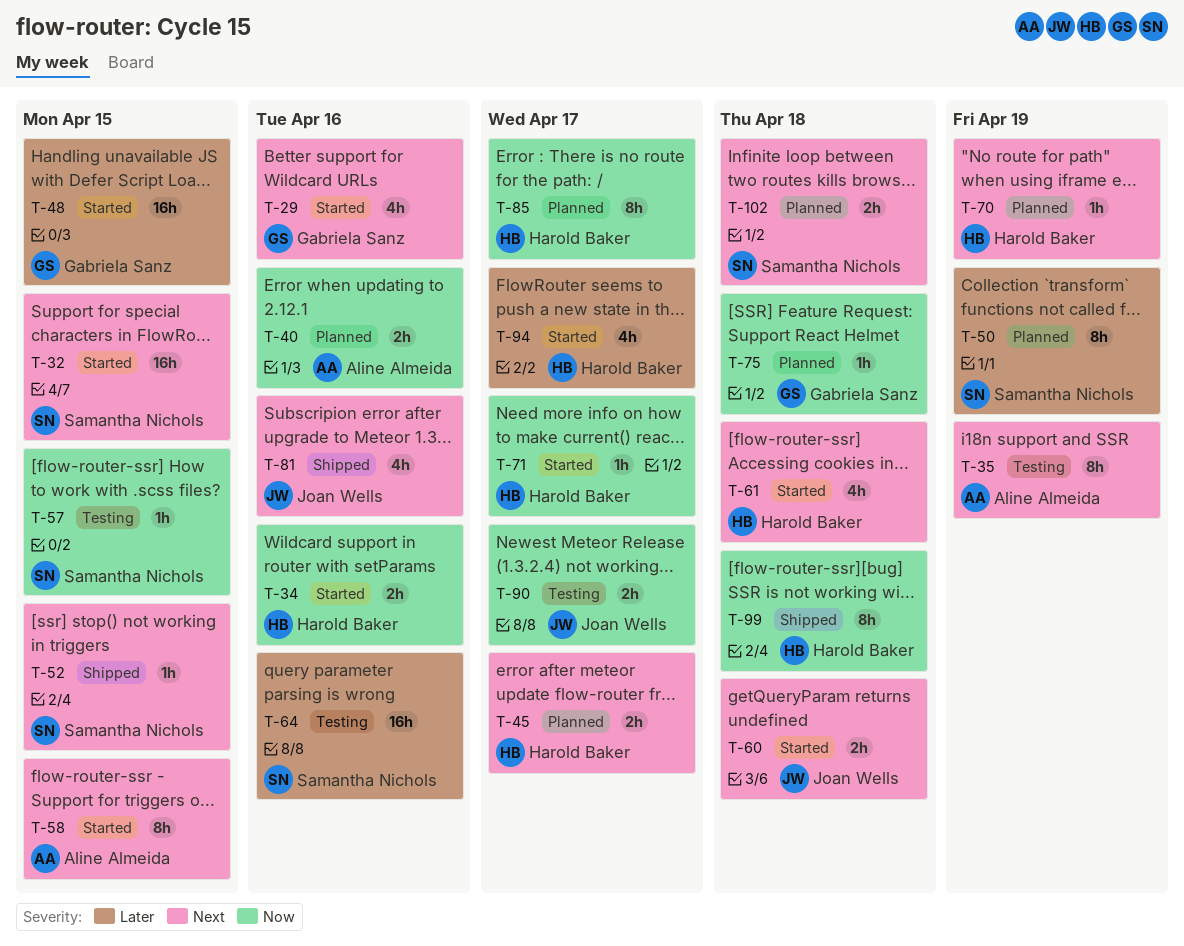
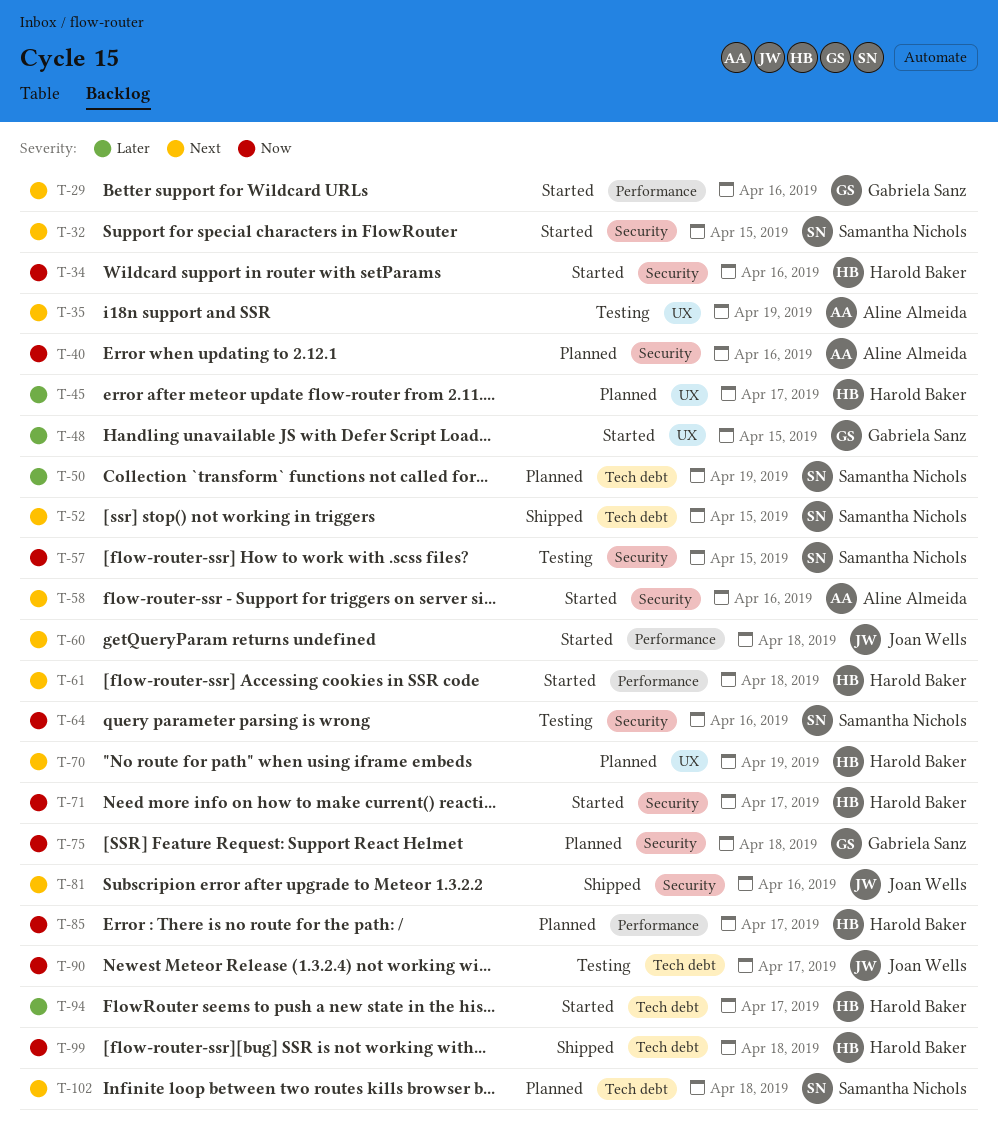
T-45, priority: Next -> Later
T-58, due: Apr 15 -> Apr 16
T-64, priority: Later -> Now

